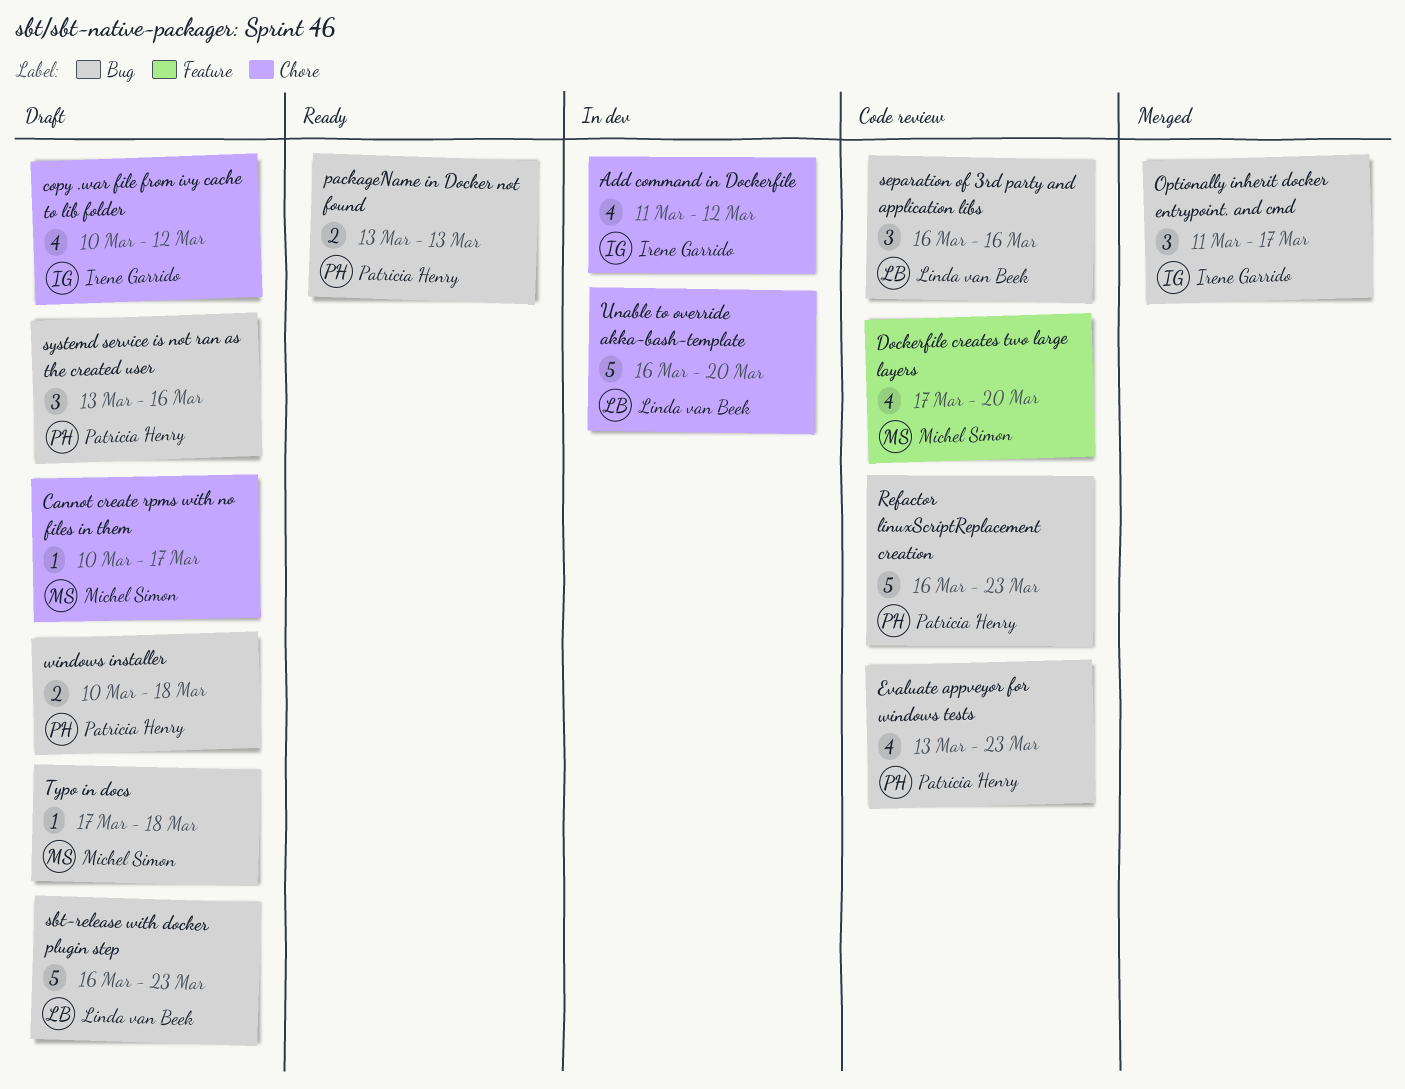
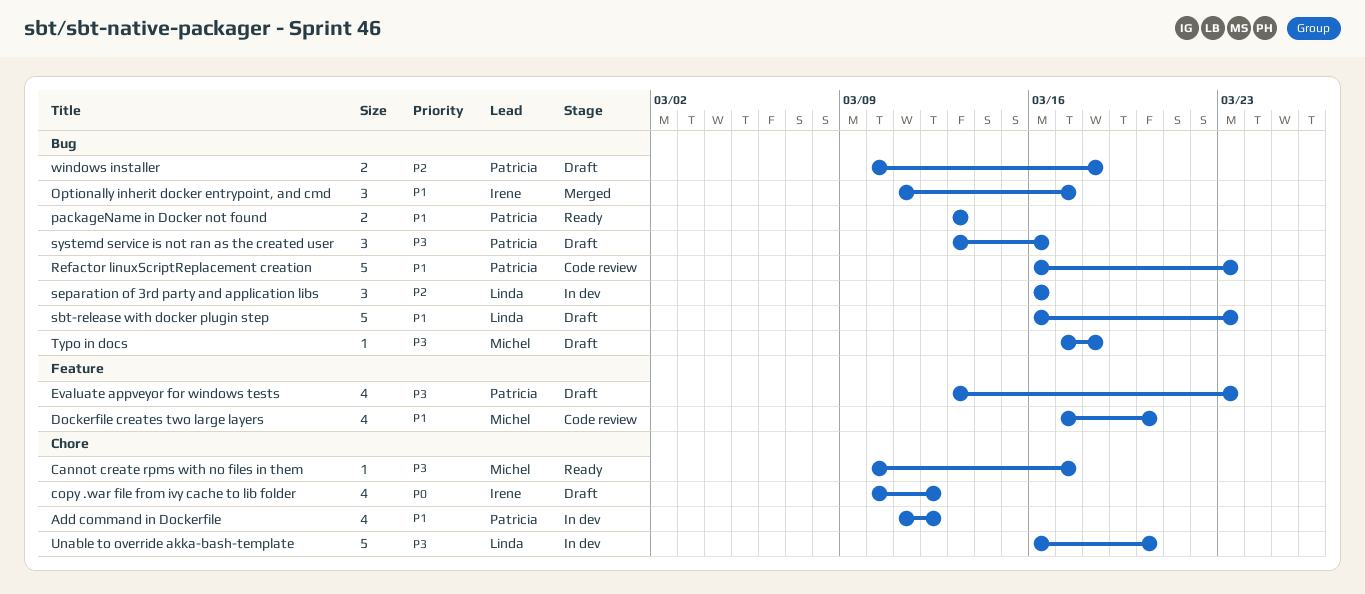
Add command in Dockerfile, owner: Irene Garrido -> Patricia Henry
Cannot create rpms with no files in them, status: Draft -> Ready
Evaluate appveyor for windows tests, status: Code review -> Draft
Evaluate appveyor for windows tests, label: Bug -> Feature
separation of 3rd party and application libs, status: Code review -> In dev

